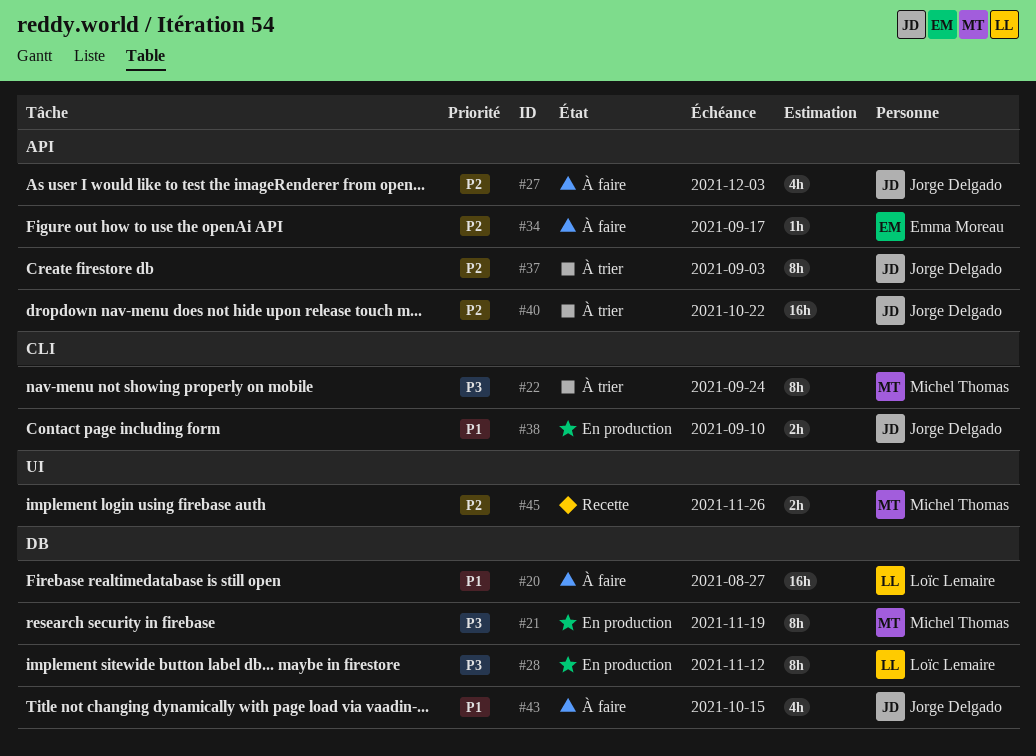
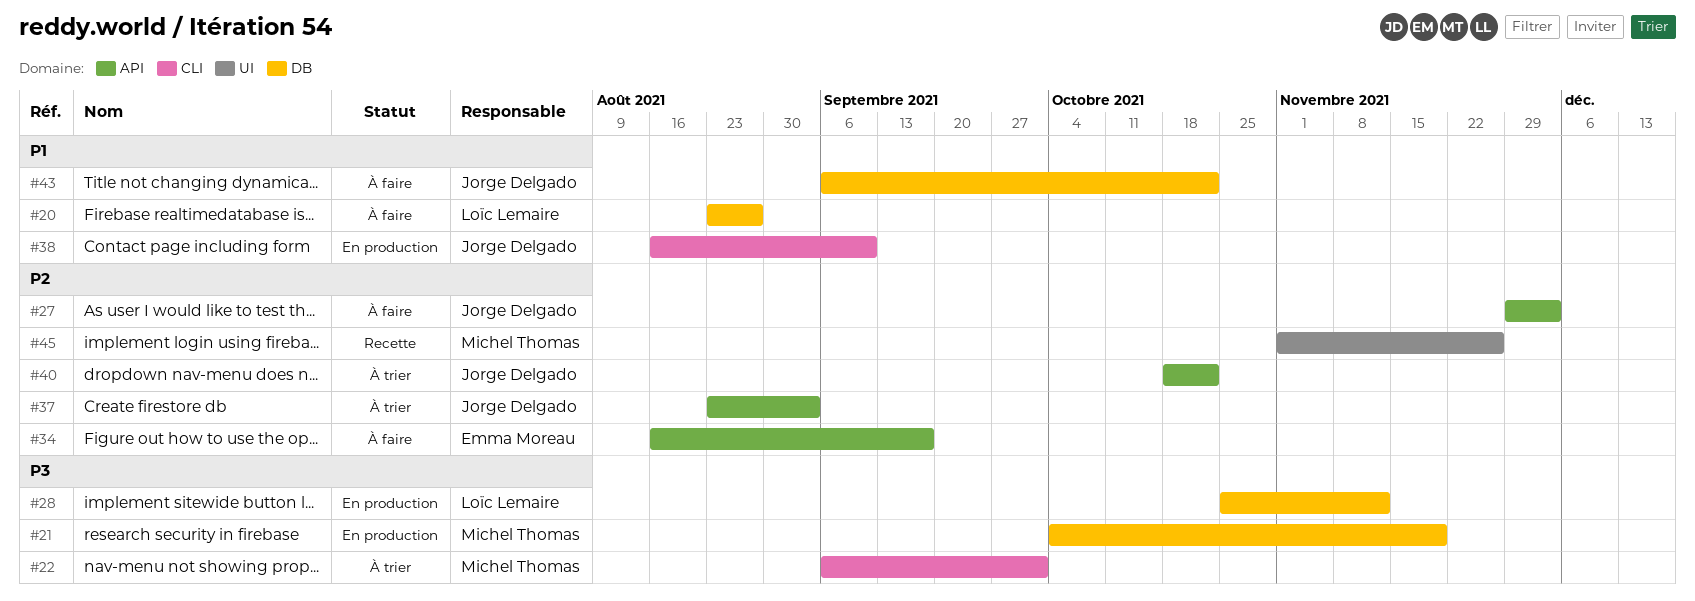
#22, due: Sep 24 -> Oct 1
#43, due: Oct 15 -> Oct 22

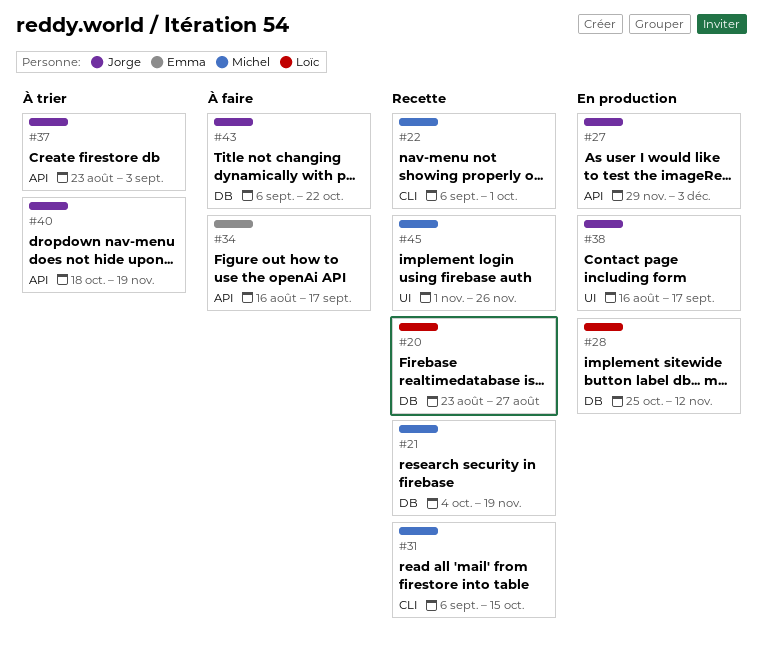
#20, status: À faire -> Recette
#21, status: En production -> Recette
#22, status: À trier -> Recette
#27, status: À faire -> En production
#31: none -> present
#38, label: CLI -> UI
#38, due: Sep 10 -> Sep 17
#40, due: Oct 22 -> Nov 19

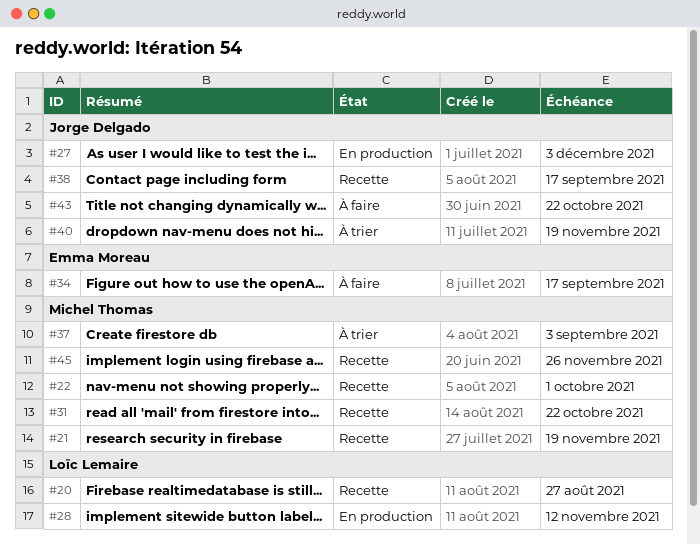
#31, due: Oct 15 -> Oct 22
#37, owner: Jorge Delgado -> Michel Thomas
#38, status: En production -> Recette

